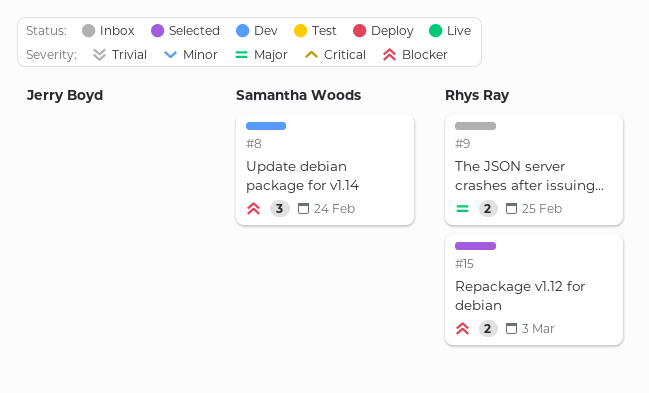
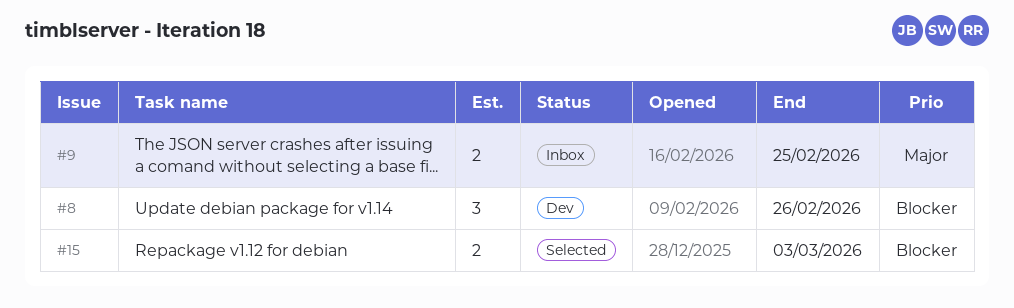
#8, due: Feb 24 -> Feb 26

